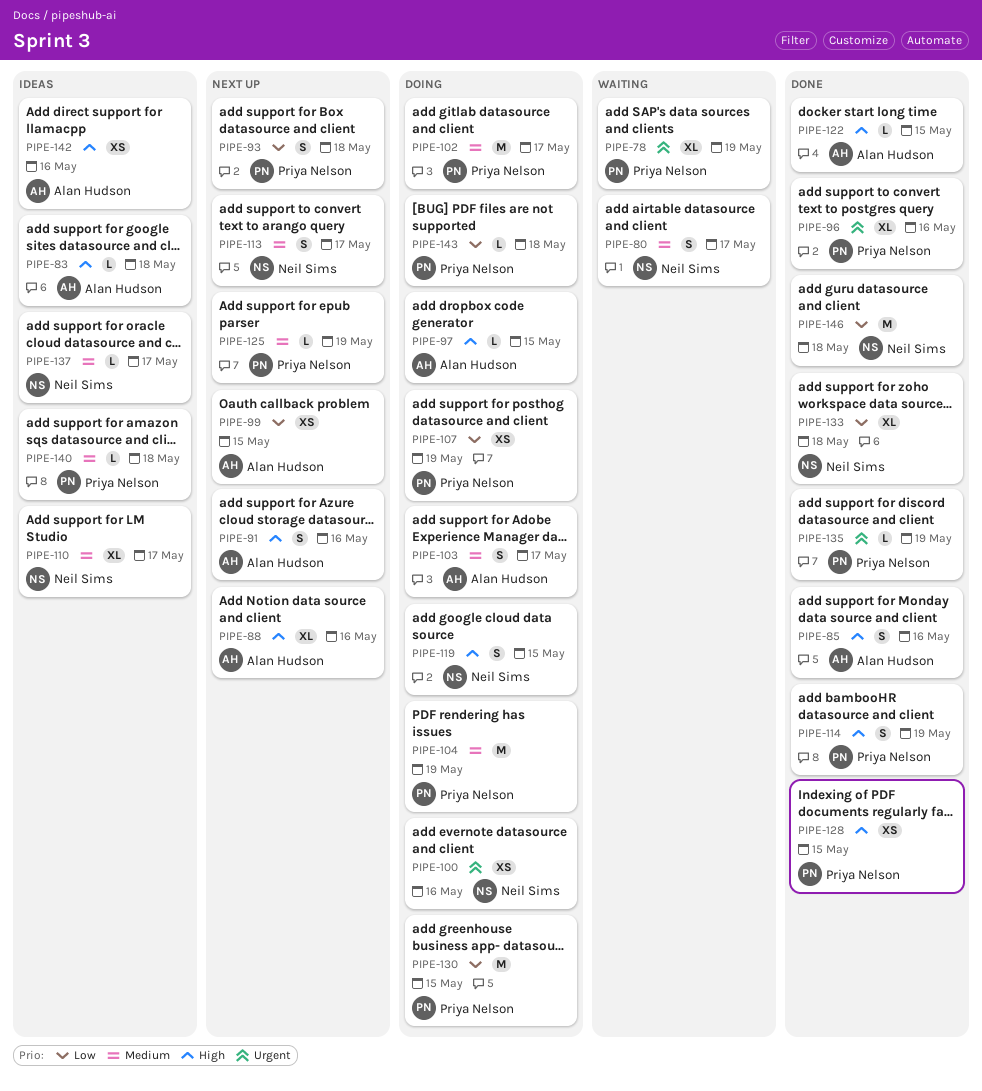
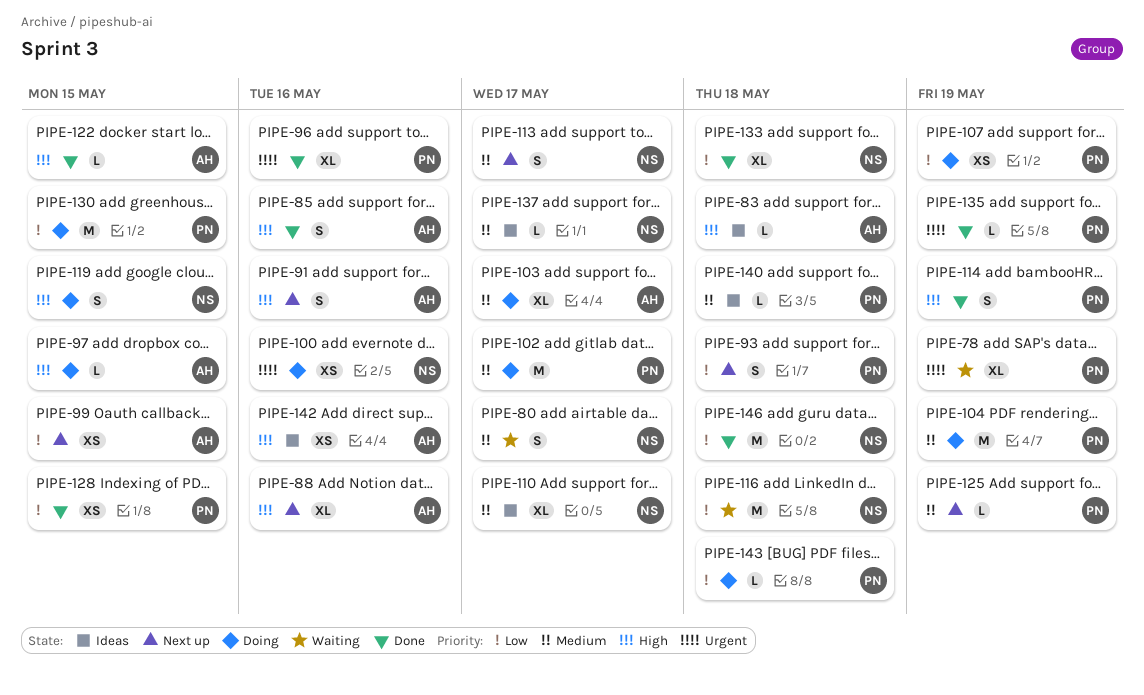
PIPE-103, estimate: S -> XL
PIPE-116: none -> present
PIPE-128, priority: High -> Low

